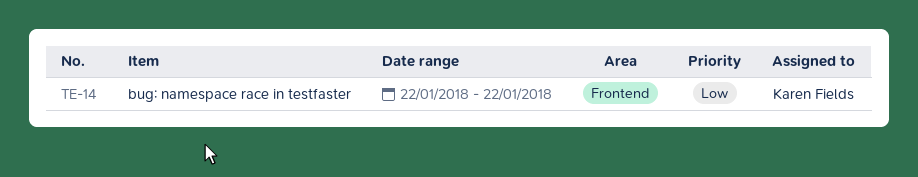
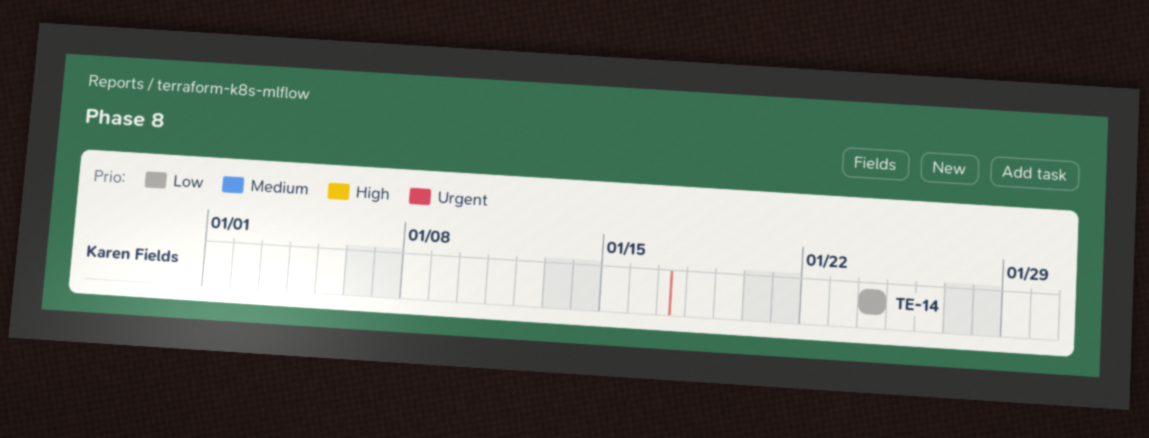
TE-14, start: Jan 22 -> Jan 24
TE-14, due: Jan 22 -> Jan 24

